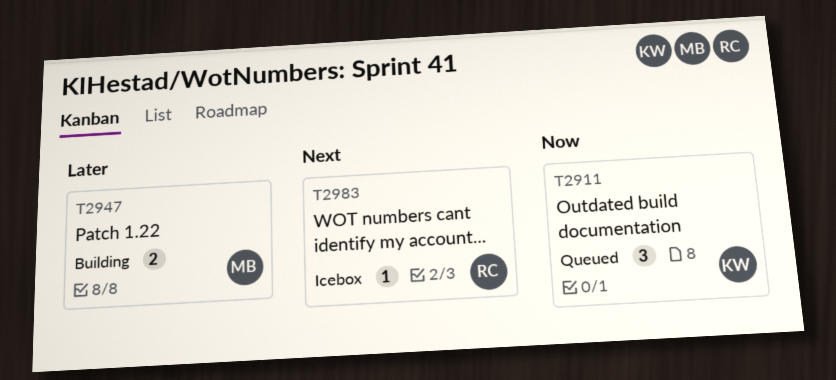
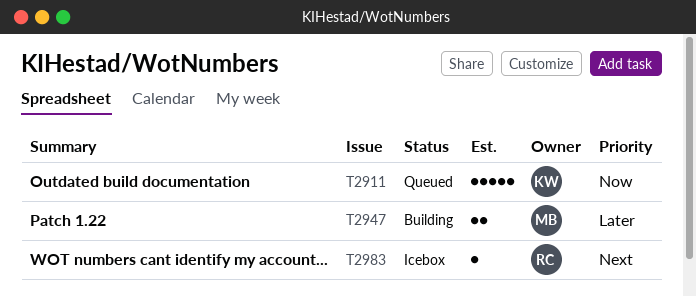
T2911, estimate: 3 -> 5

